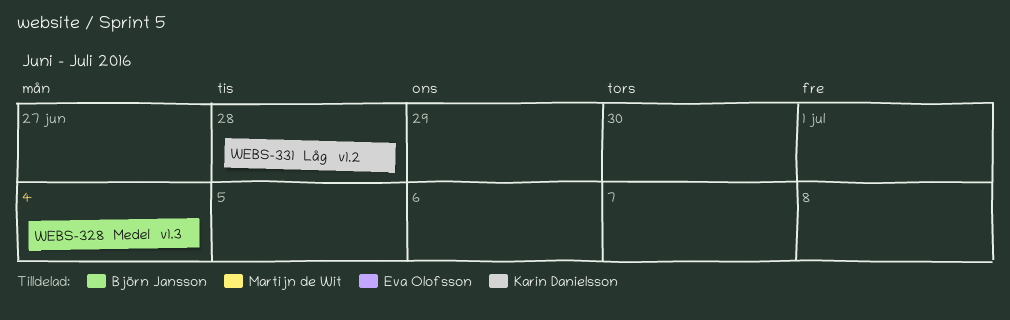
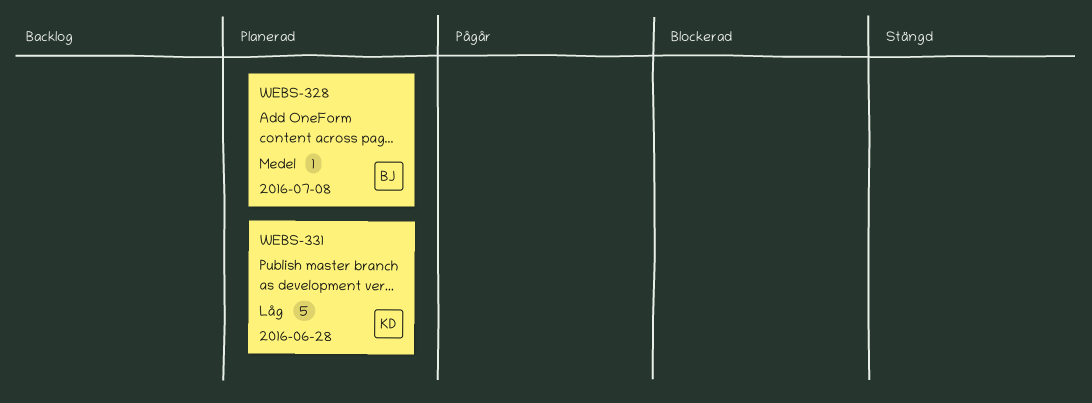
WEBS-328, due: Jul 4 -> Jul 8

